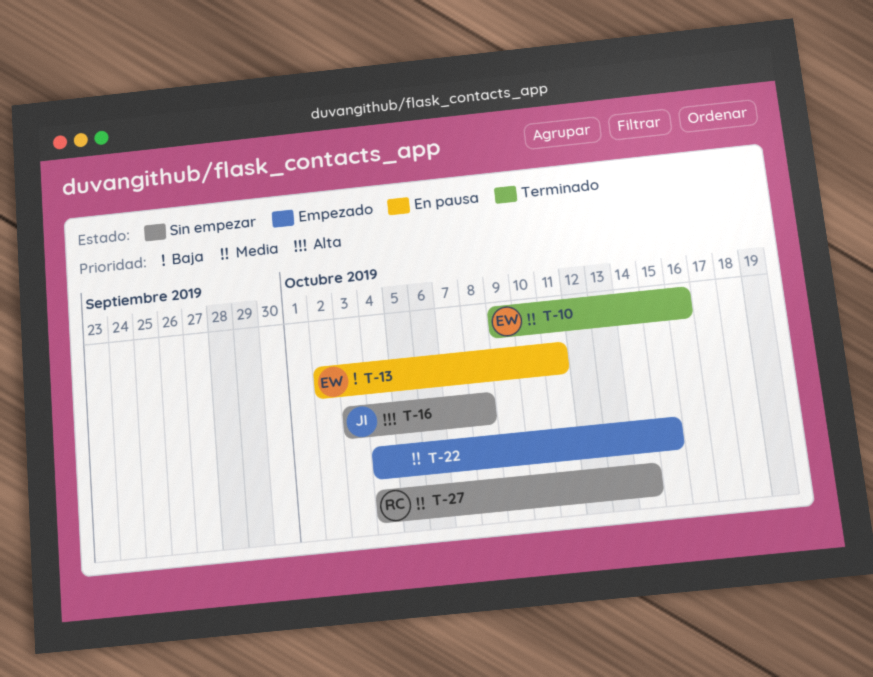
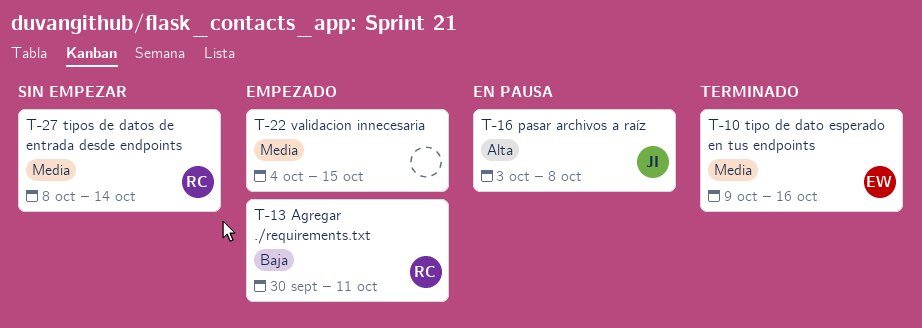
T-13, status: En pausa -> Empezado
T-13, owner: EW -> RC
T-13, start: Oct 2 -> Sep 30
T-16, status: Sin empezar -> En pausa
T-27, start: Oct 4 -> Oct 8

